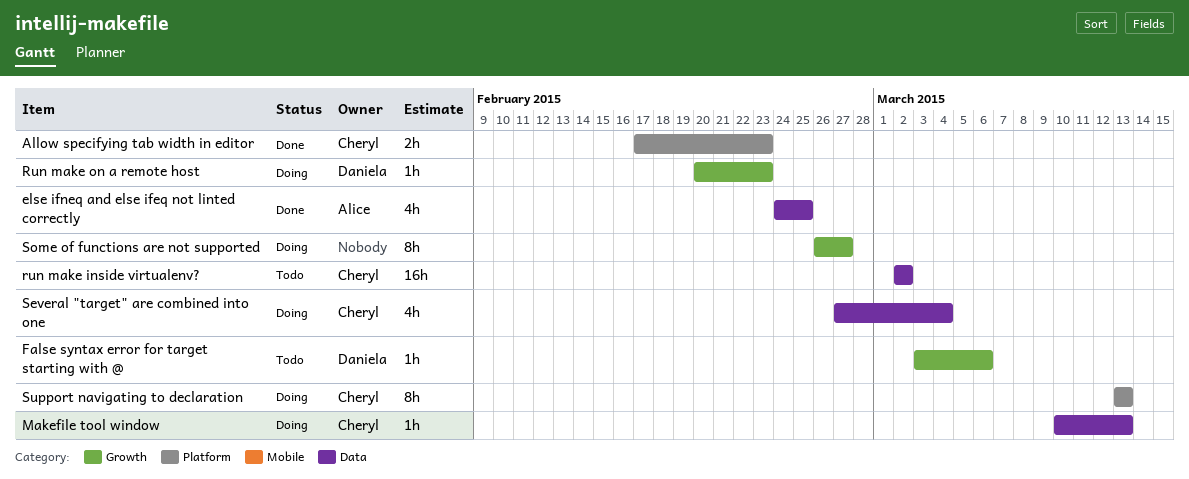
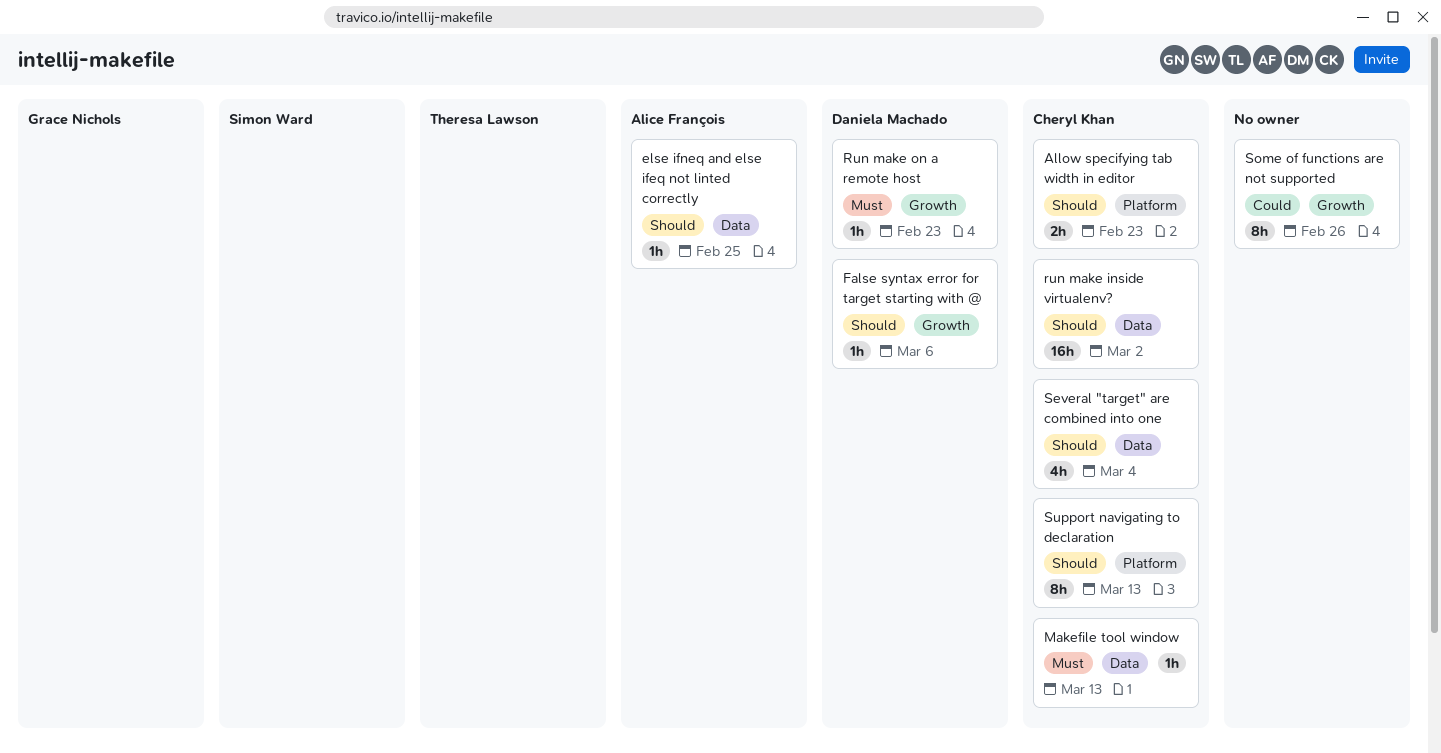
else ifneq and else ifeq not linted correctly, estimate: 4h -> 1h
Some of functions are not supported, due: Feb 27 -> Feb 26

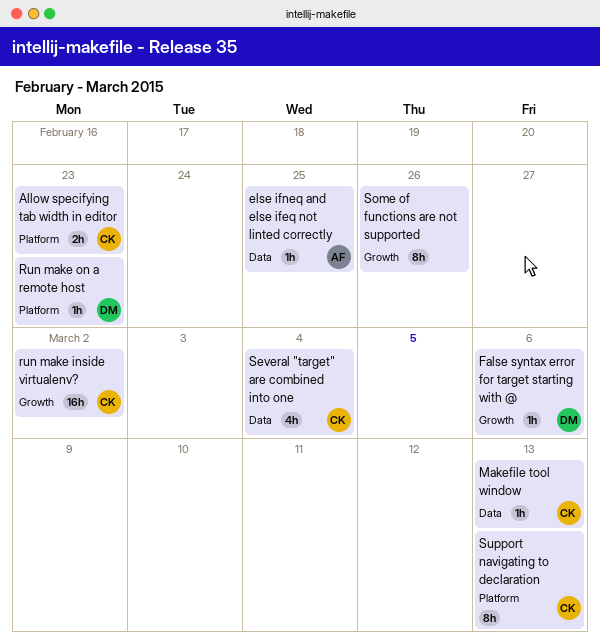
run make inside virtualenv?, label: Data -> Growth
Run make on a remote host, label: Growth -> Platform

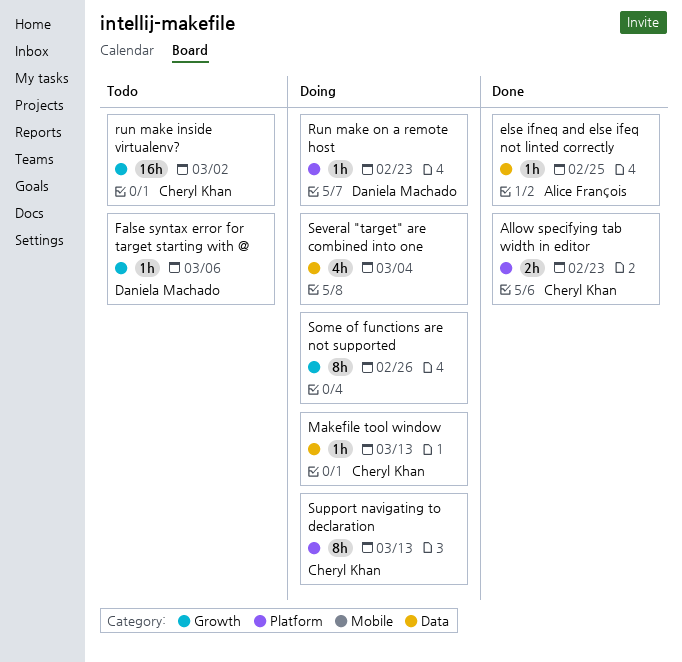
Several "target" are combined into one, owner: Cheryl Khan -> none

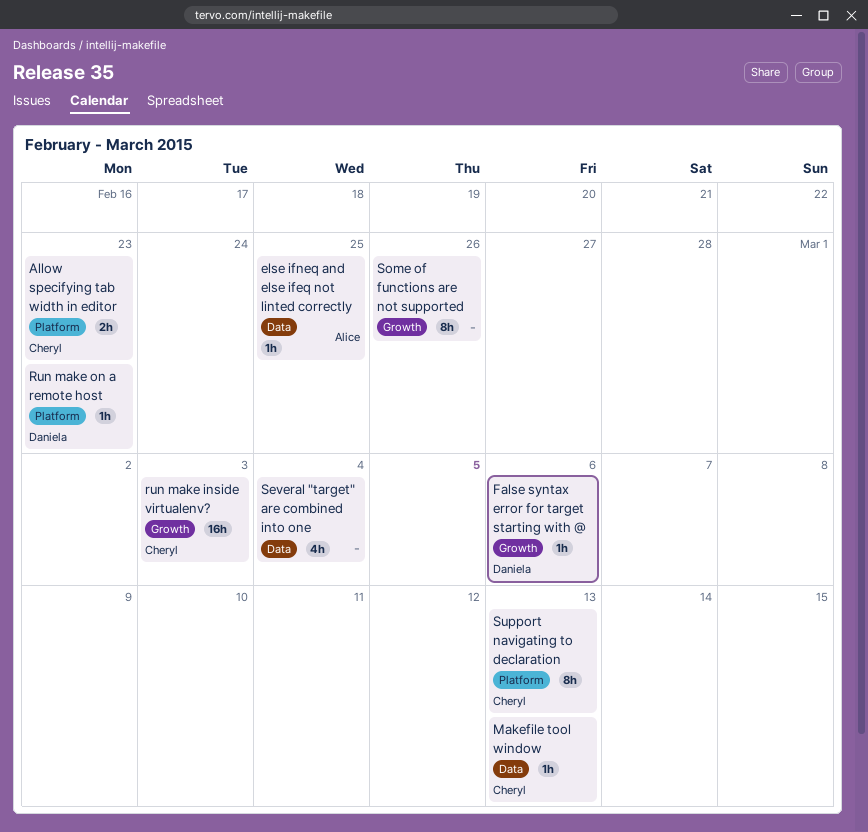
run make inside virtualenv?, due: Mar 2 -> Mar 3

